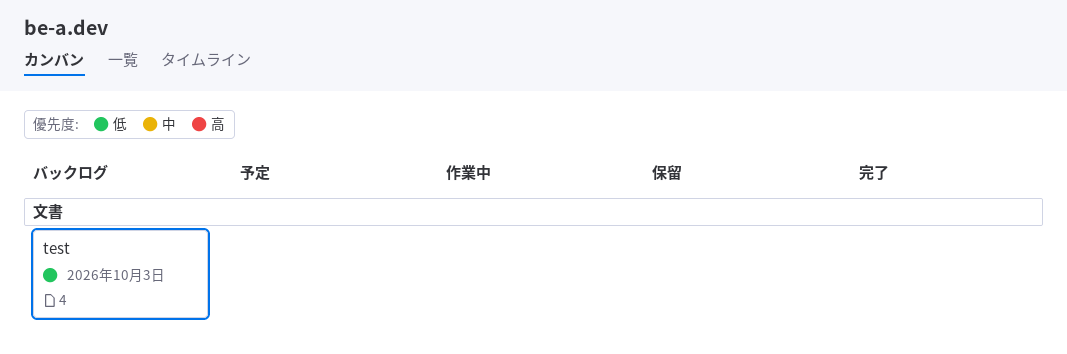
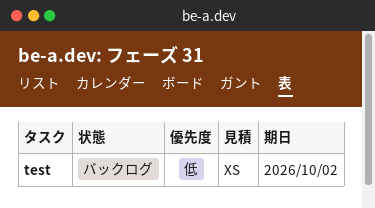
test, due: Oct 3 -> Oct 2

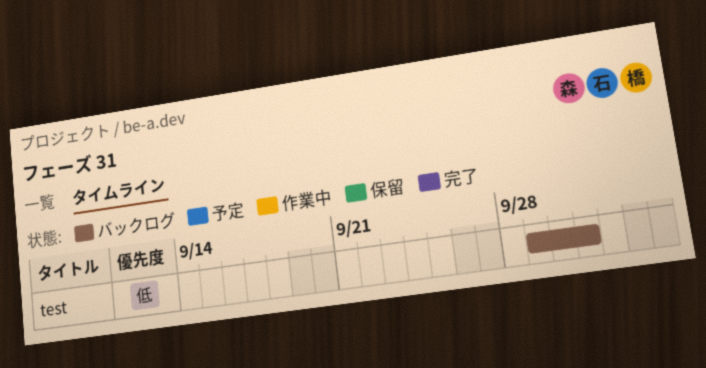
test, due: Oct 2 -> Oct 1

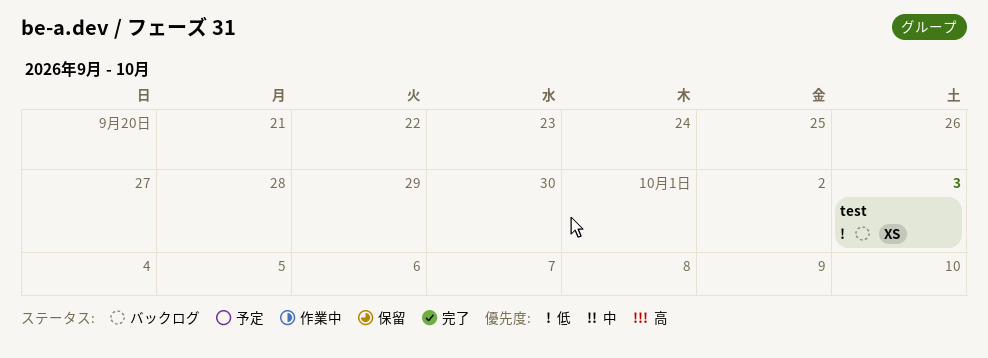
test, due: Oct 1 -> Oct 3

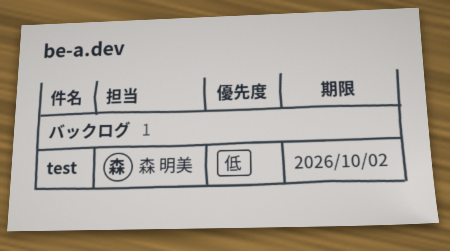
test, due: Oct 3 -> Oct 2

